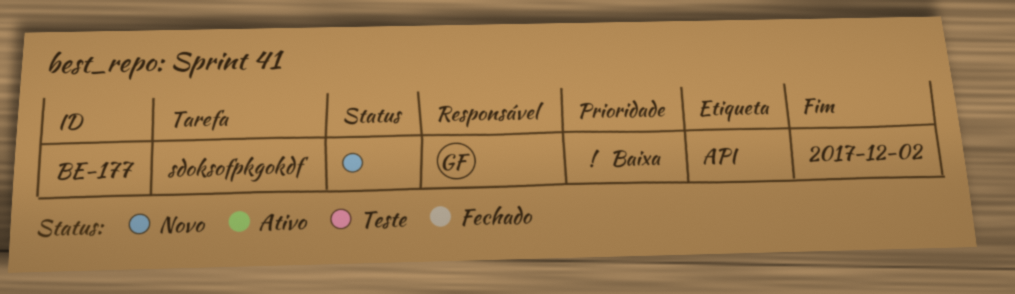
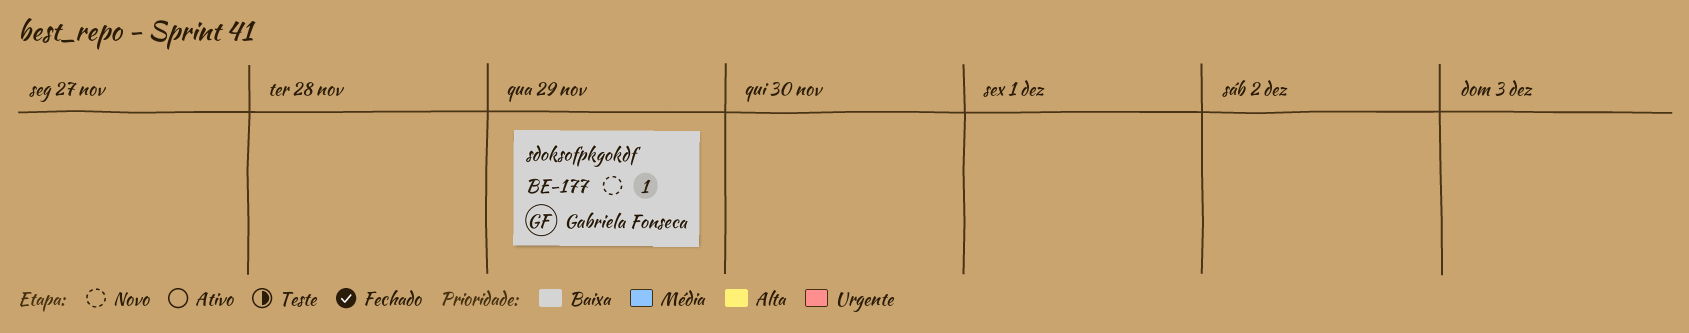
BE-177, due: Dec 2 -> Nov 29

